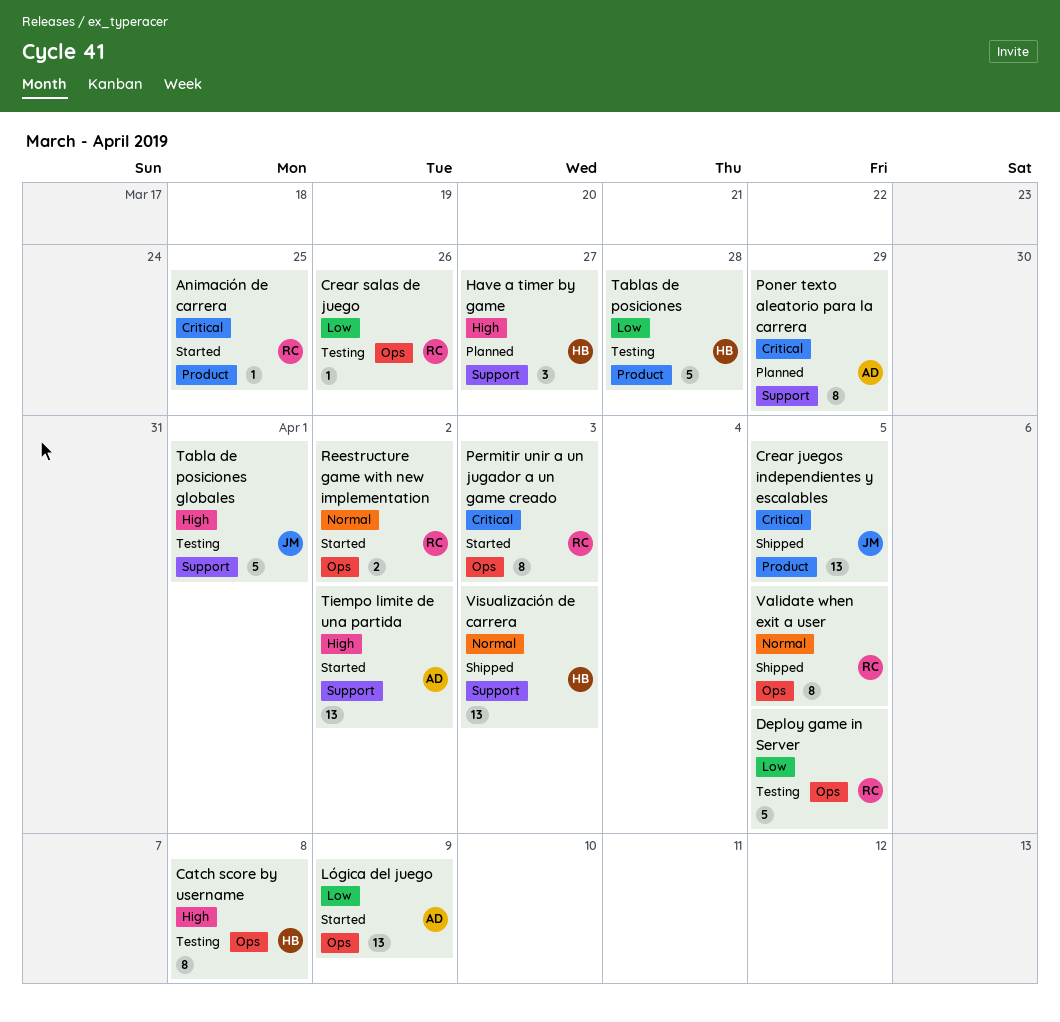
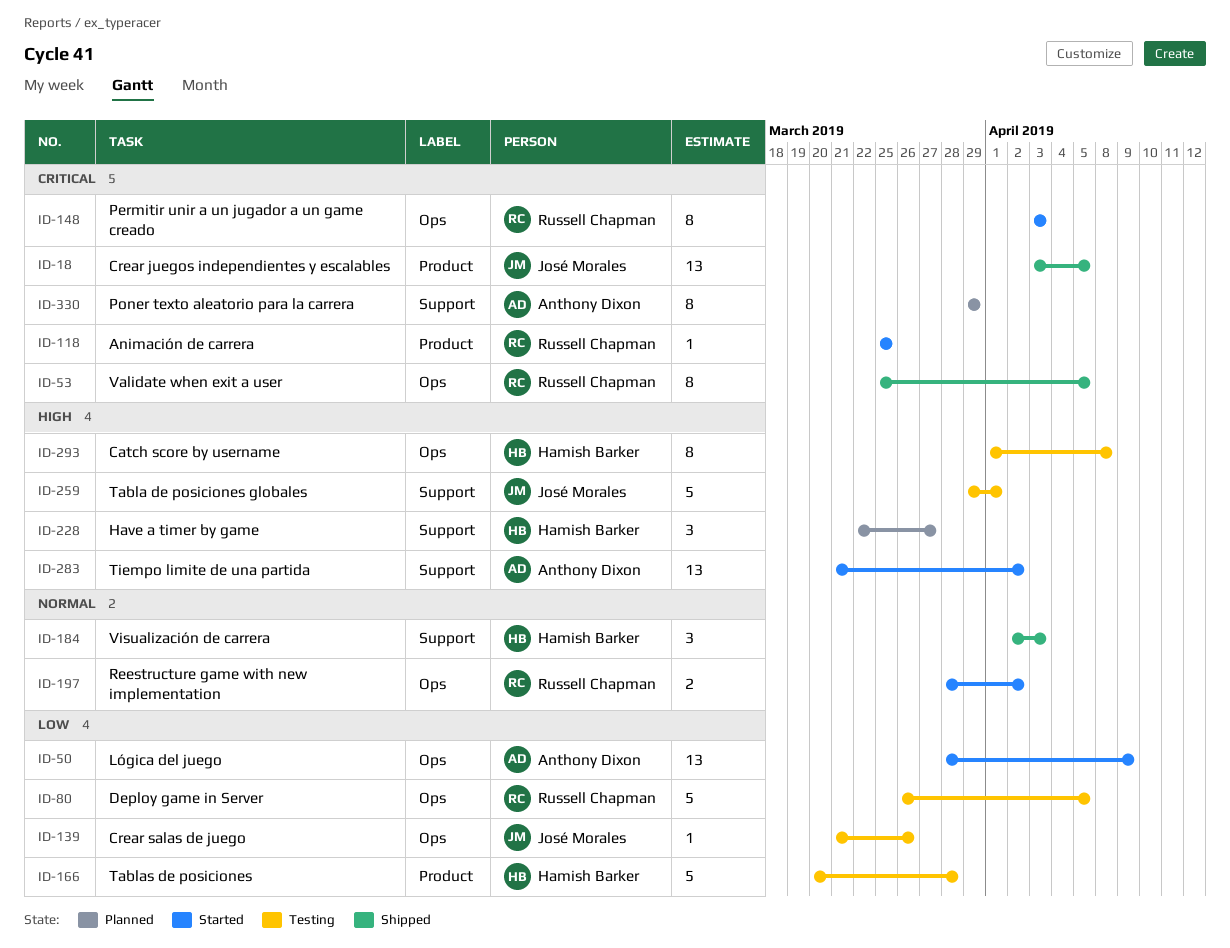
Crear salas de juego, owner: Russell Chapman -> José Morales
Validate when exit a user, priority: Normal -> Critical
Visualización de carrera, estimate: 13 -> 3

